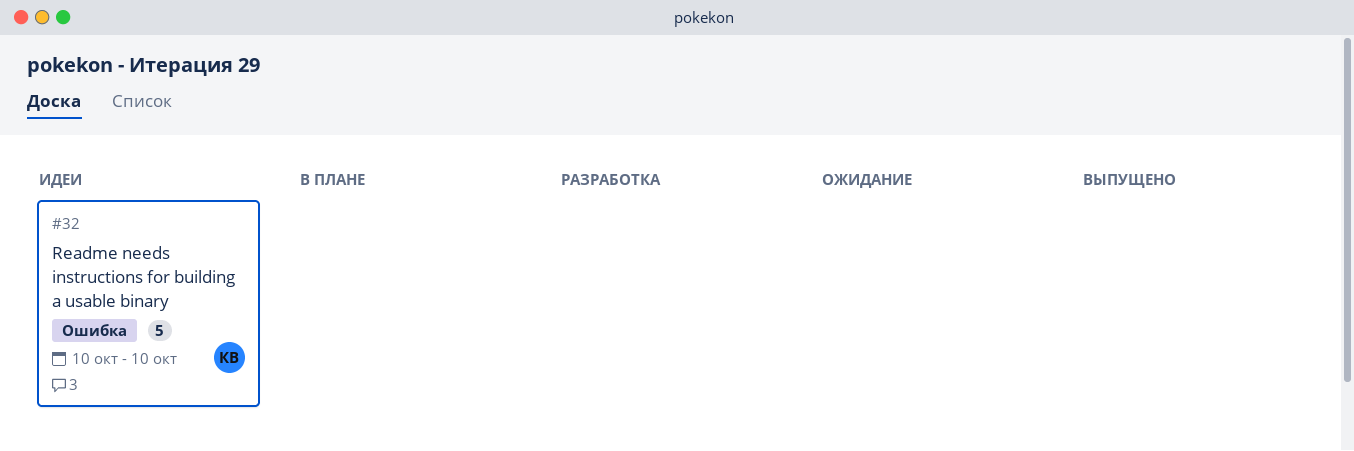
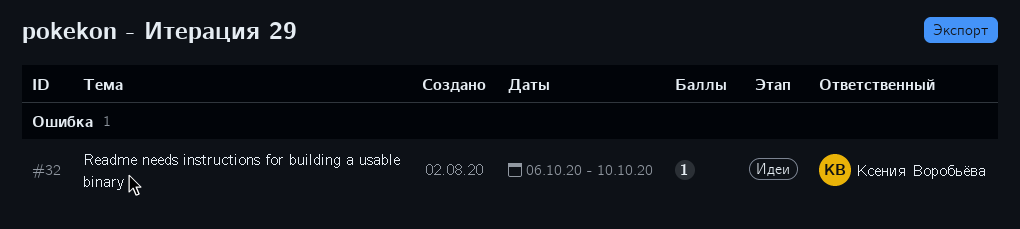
#32, estimate: 5 -> 1
#32, start: Oct 10 -> Oct 6

